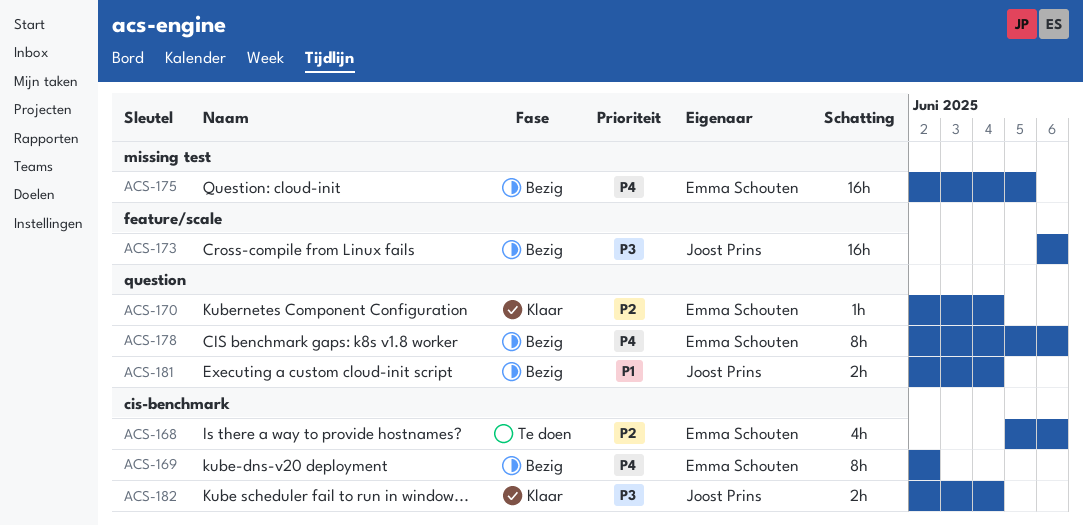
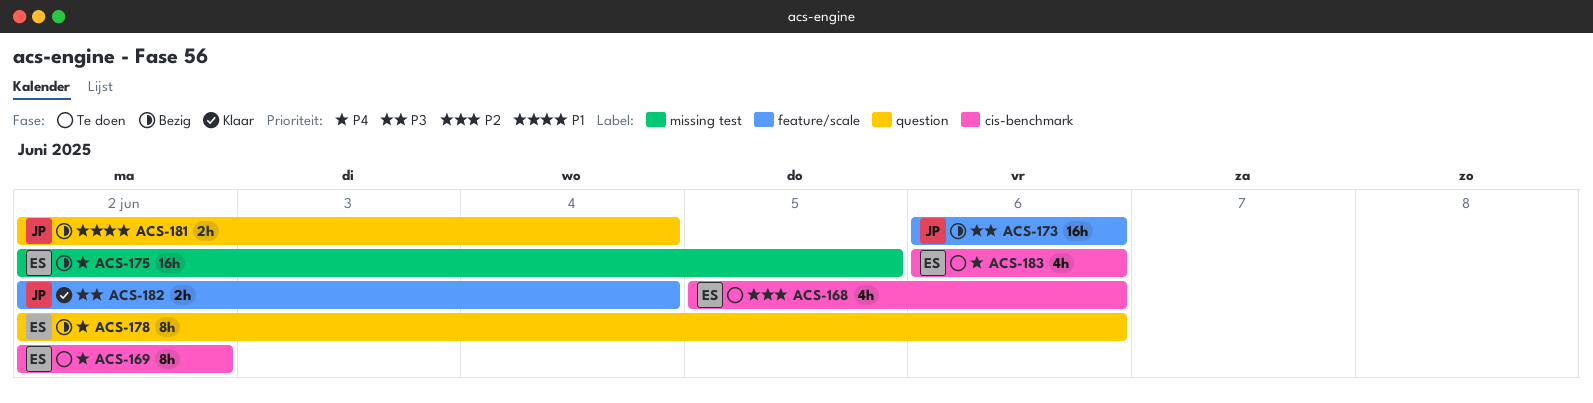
ACS-169, status: Bezig -> Te doen
ACS-170: present -> none
ACS-182, label: cis-benchmark -> feature/scale
ACS-183: none -> present

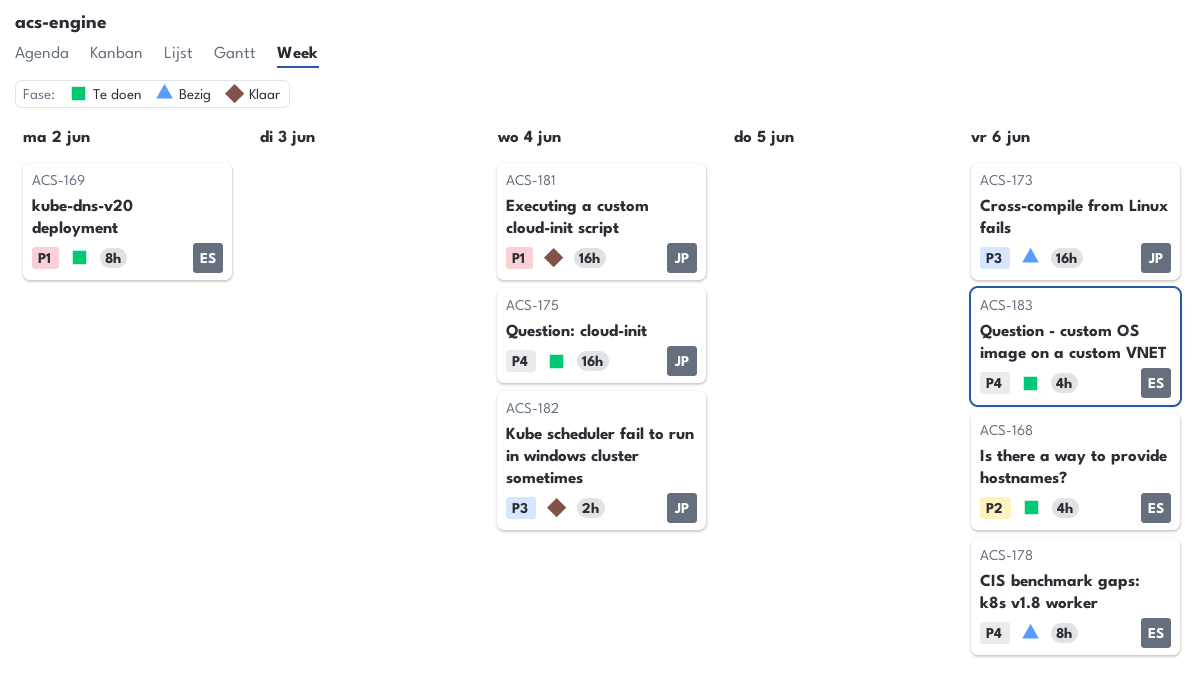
ACS-169, priority: P4 -> P1
ACS-175, status: Bezig -> Te doen
ACS-175, owner: ES -> JP
ACS-175, due: Jun 5 -> Jun 4
ACS-181, status: Bezig -> Klaar
ACS-181, estimate: 2h -> 16h

